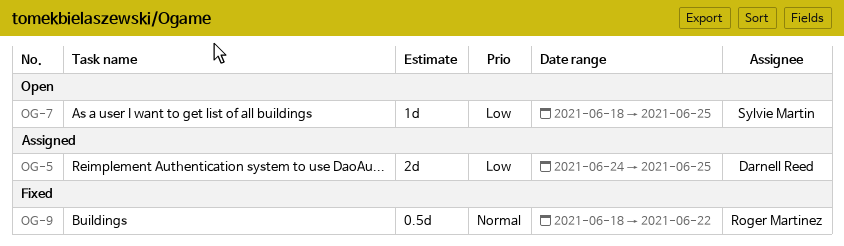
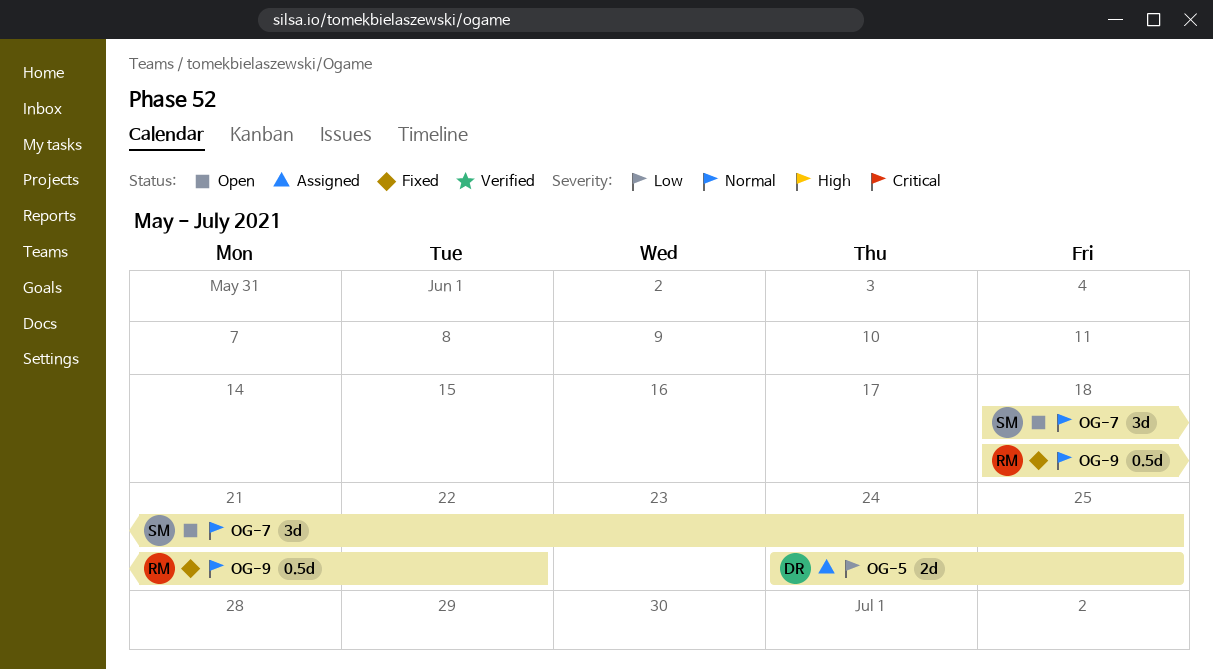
OG-7, priority: Low -> Normal
OG-7, estimate: 1d -> 3d

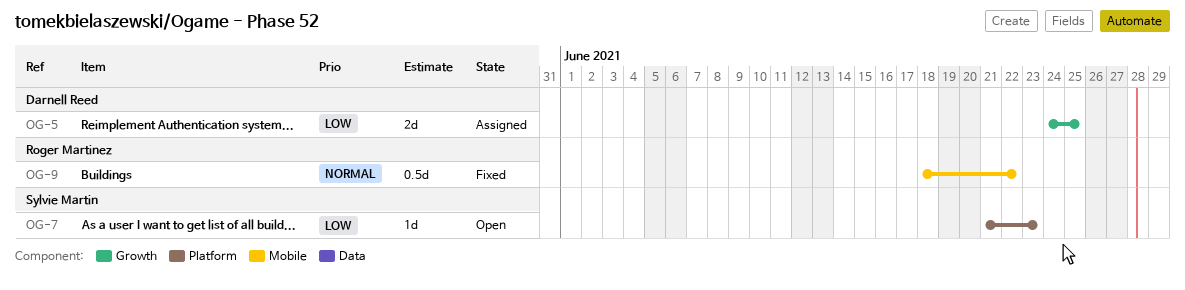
OG-7, priority: Normal -> Low
OG-7, estimate: 3d -> 1d
OG-7, start: Jun 18 -> Jun 21
OG-7, due: Jun 25 -> Jun 23

